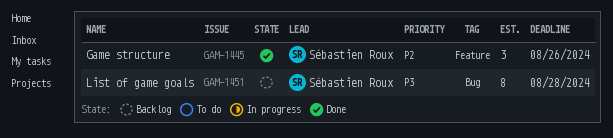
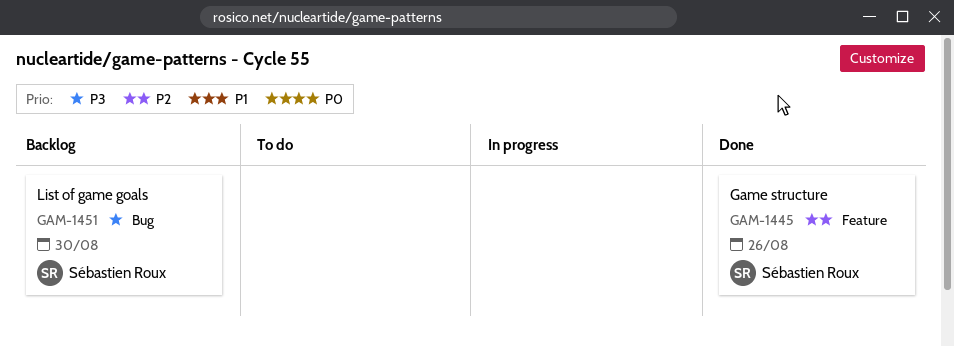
GAM-1451, due: Aug 28 -> Aug 30

